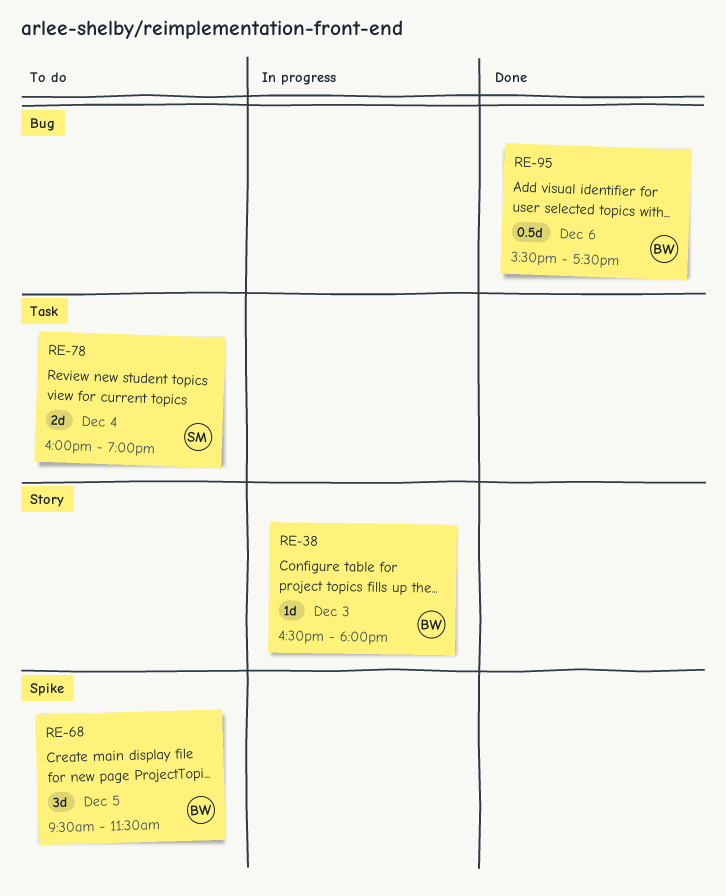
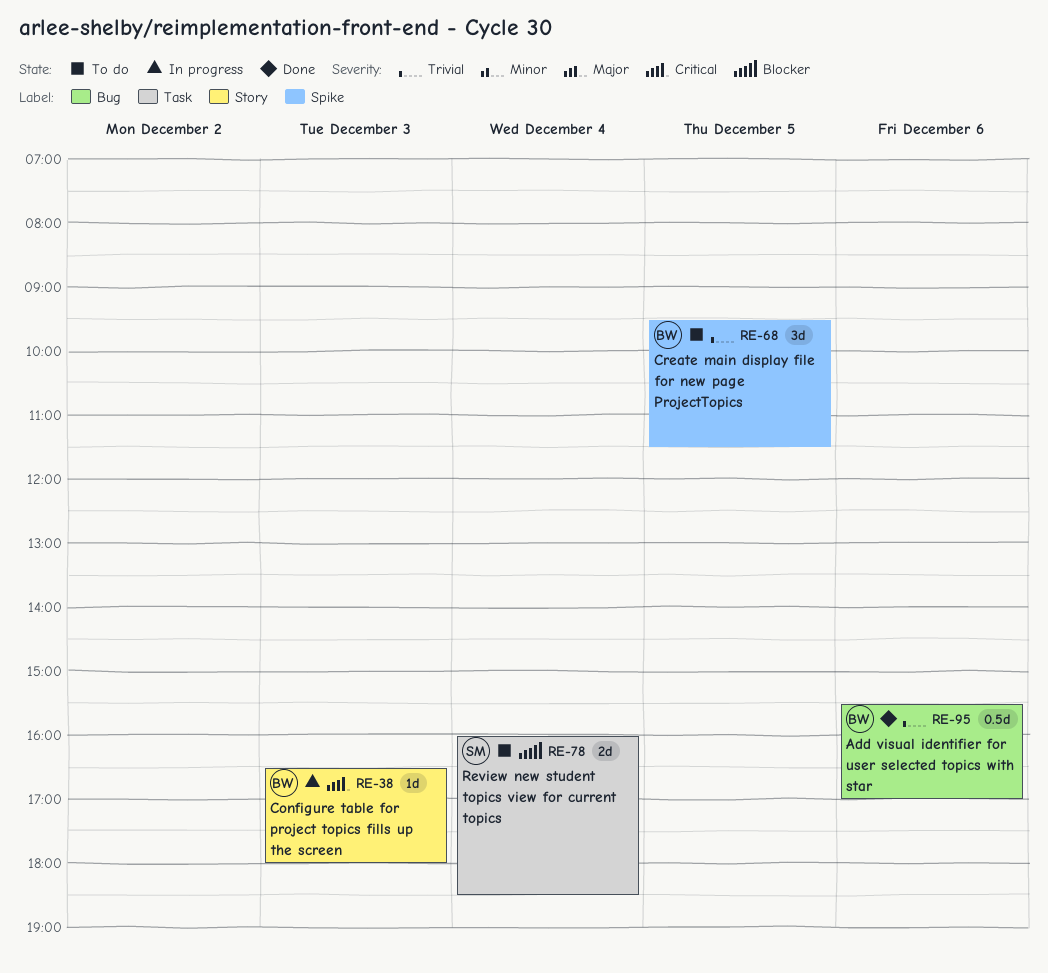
RE-78, ends: 19:00 -> 18:30
RE-95, ends: 17:30 -> 17:00

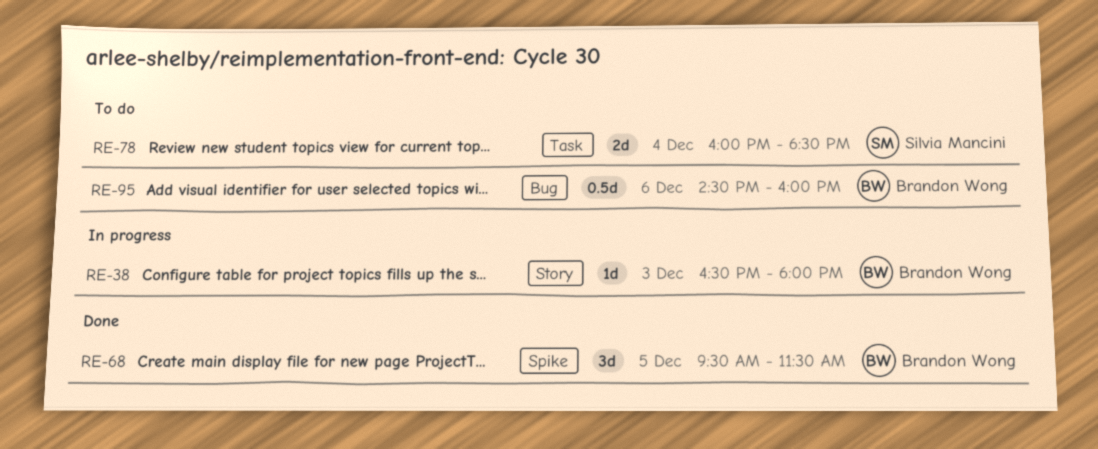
RE-68, status: To do -> Done
RE-95, status: Done -> To do
RE-95, begins: 15:30 -> 14:30
RE-95, ends: 17:00 -> 16:00

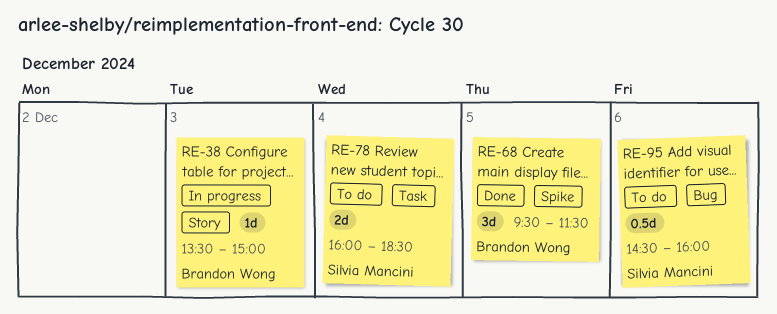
RE-38, begins: 16:30 -> 13:30
RE-38, ends: 18:00 -> 15:00
RE-95, owner: Brandon Wong -> Silvia Mancini

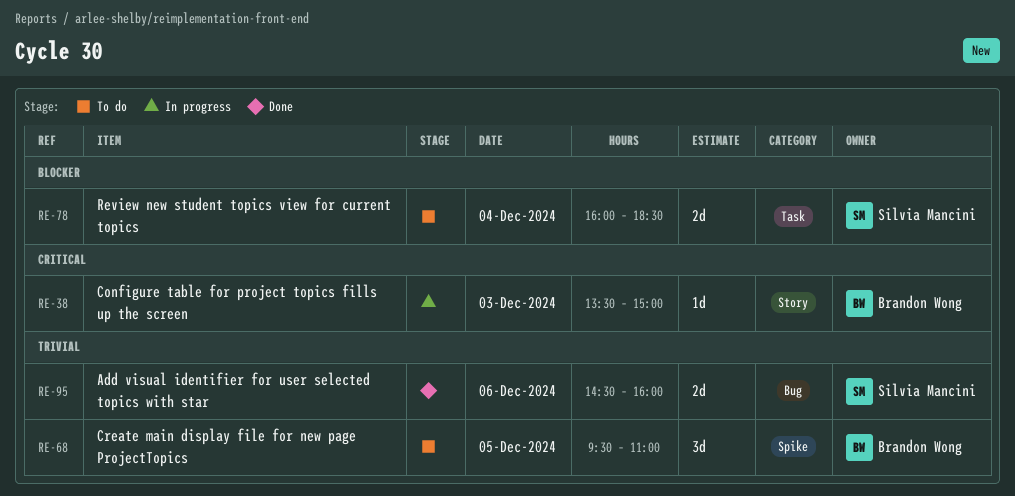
RE-68, status: Done -> To do
RE-68, ends: 11:30 -> 11:00
RE-95, status: To do -> Done
RE-95, estimate: 0.5d -> 2d

